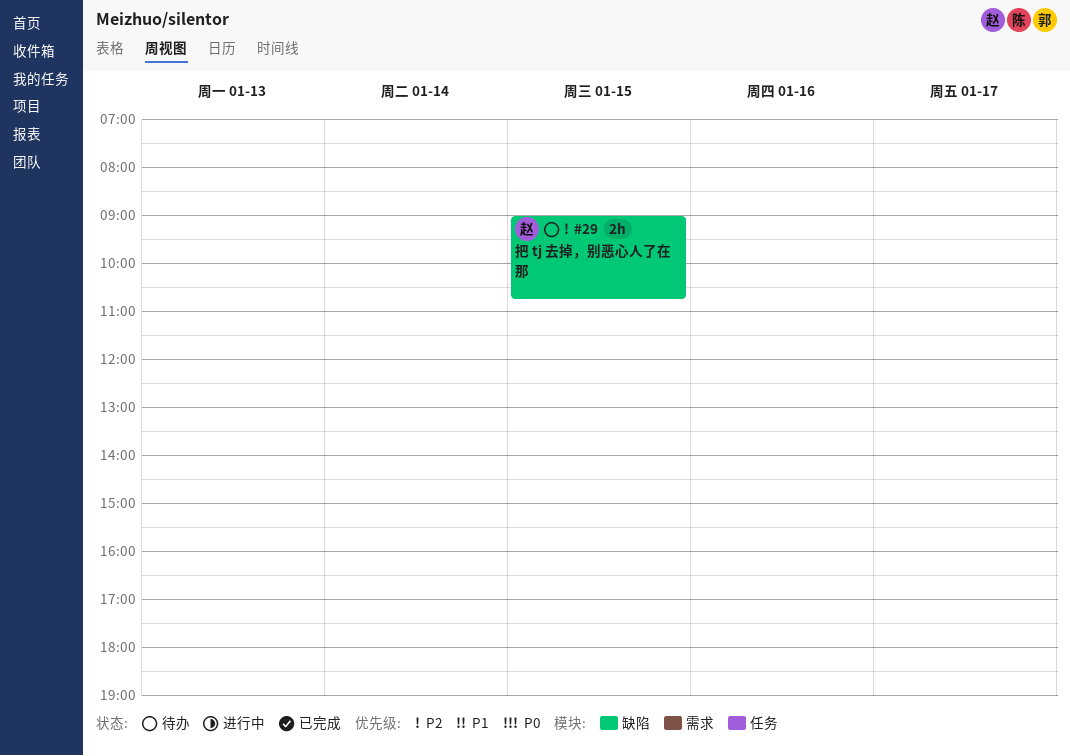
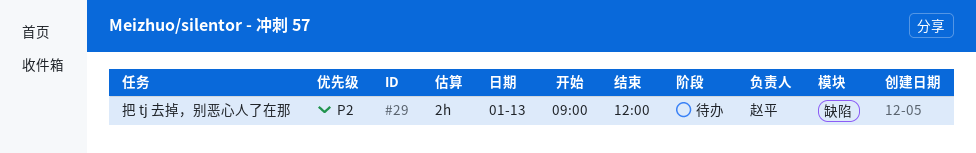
#29, day: Jan 15 -> Jan 13
#29, ends: 10:45 -> 12:00

